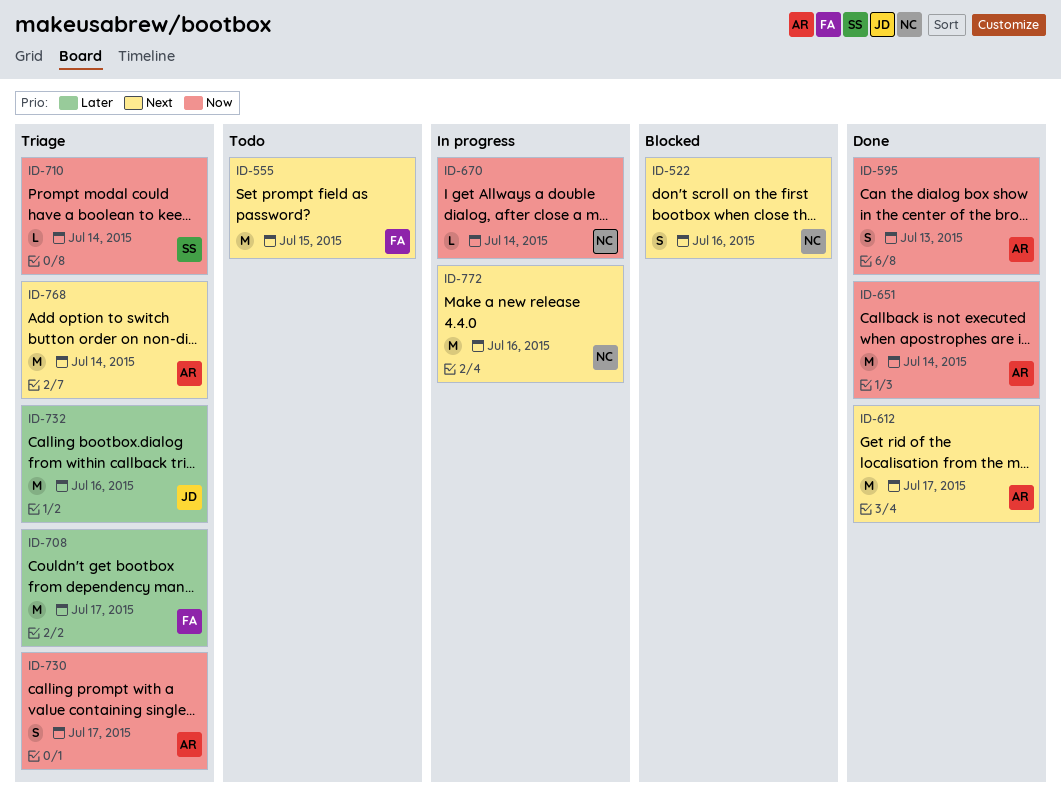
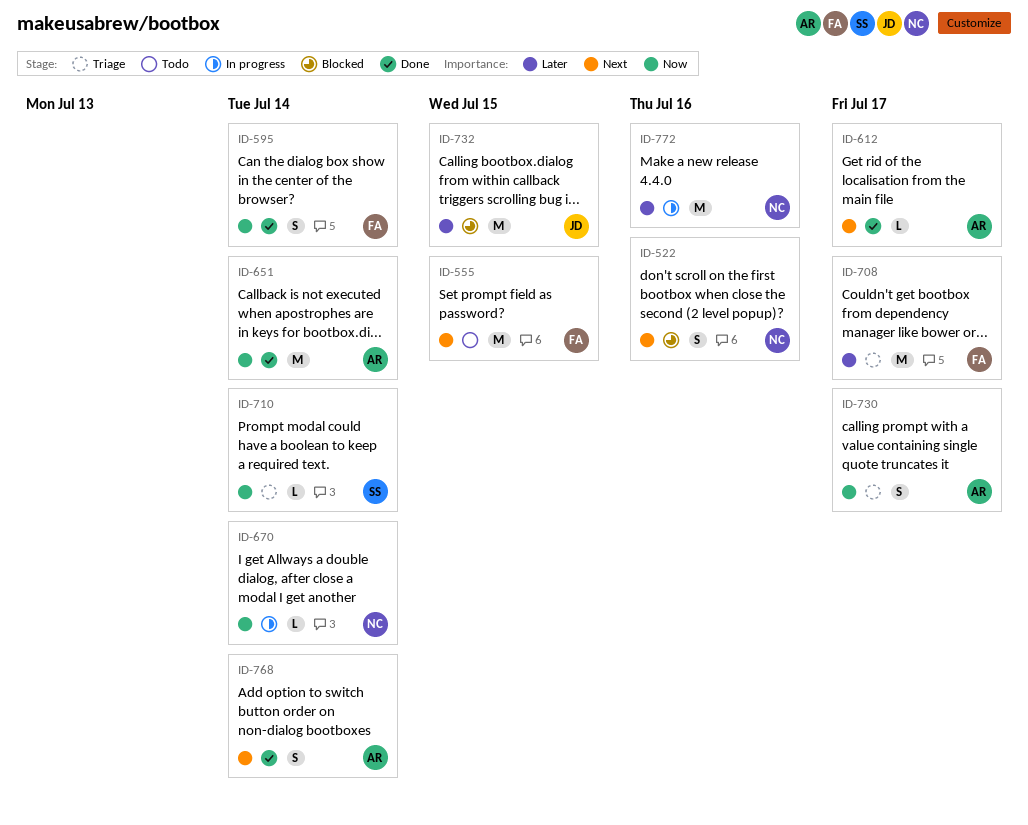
ID-595, owner: AR -> FA
ID-595, due: Jul 13 -> Jul 14
ID-612, estimate: M -> L
ID-732, status: Triage -> Blocked
ID-732, due: Jul 16 -> Jul 15
ID-768, status: Triage -> Done
ID-768, estimate: M -> S
ID-772, priority: Next -> Later

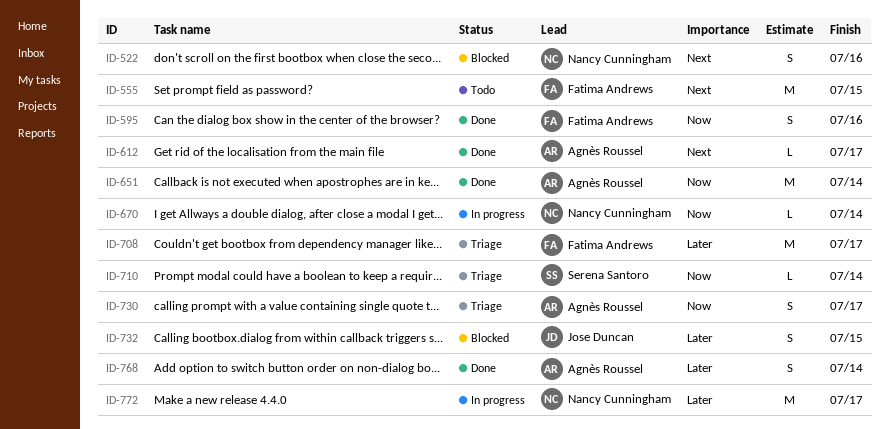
ID-595, due: Jul 14 -> Jul 16
ID-732, estimate: M -> S
ID-768, priority: Next -> Later
ID-772, due: Jul 16 -> Jul 17

